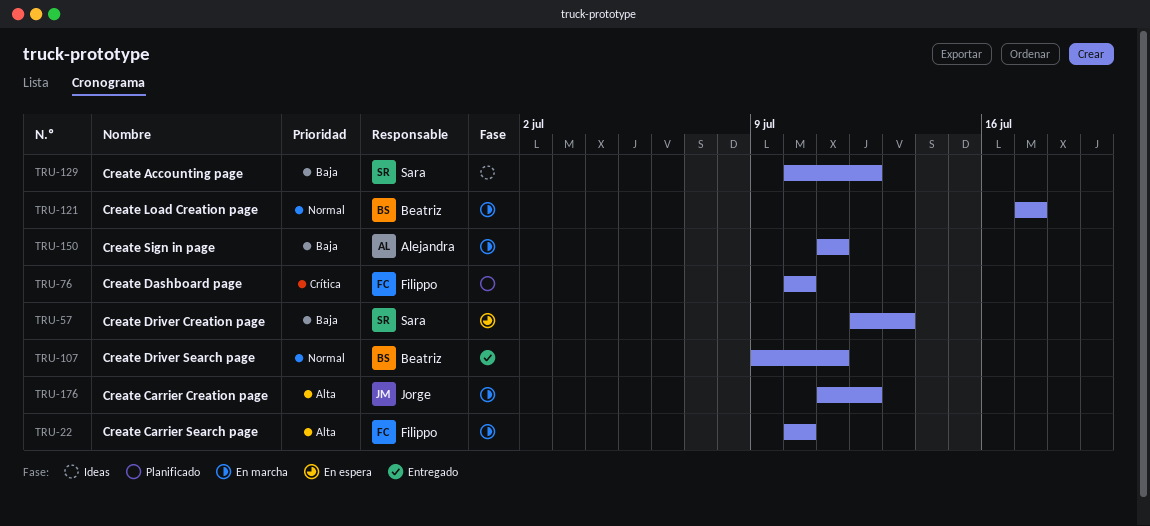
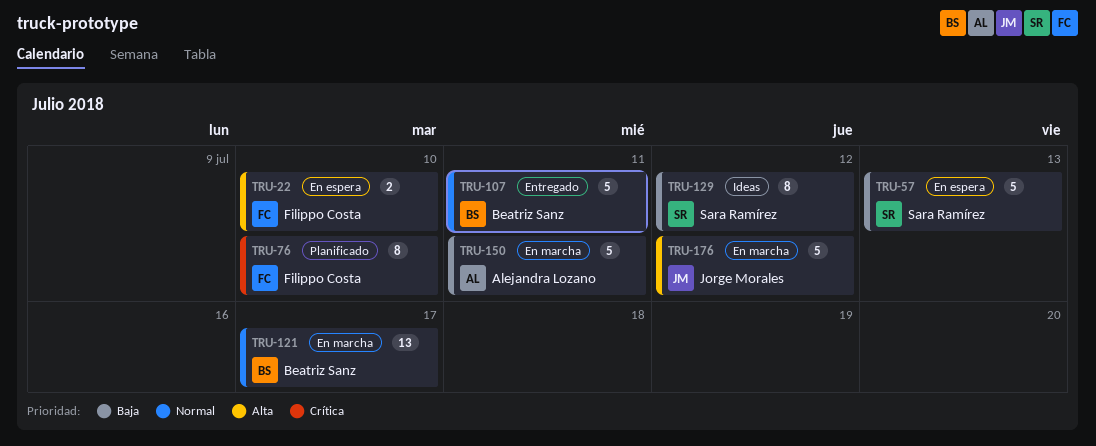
TRU-22, status: En marcha -> En espera

